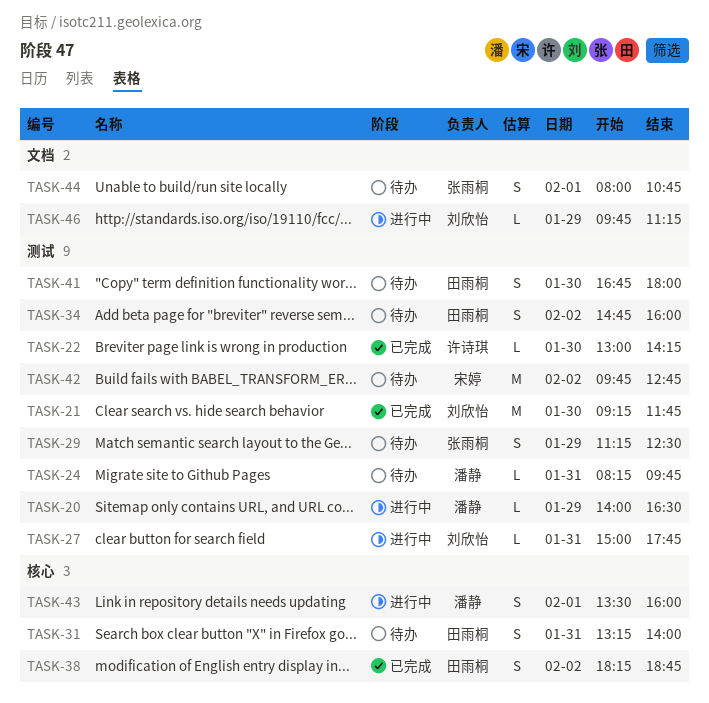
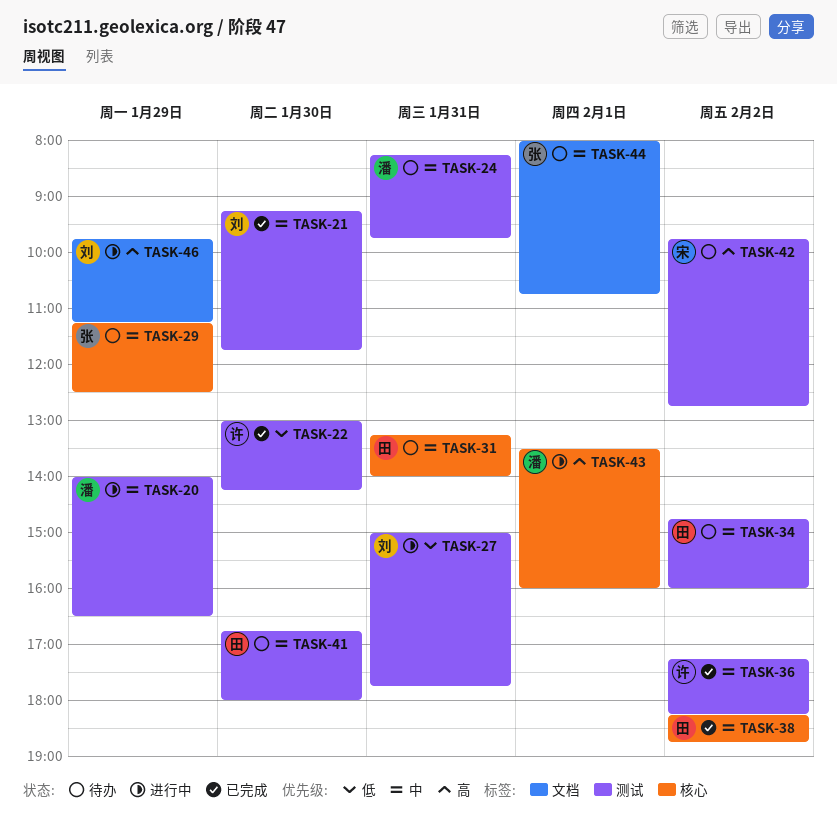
TASK-29, label: 测试 -> 核心
TASK-36: none -> present

